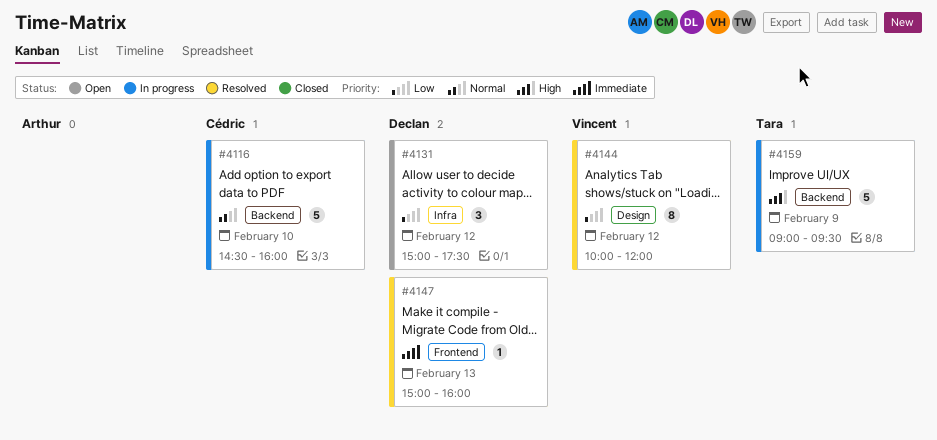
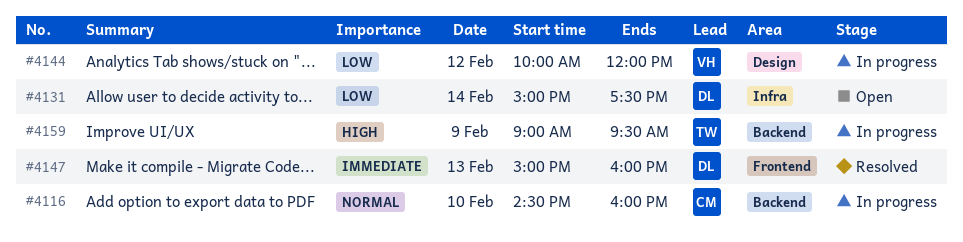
#4131, day: Feb 12 -> Feb 14
#4144, status: Resolved -> In progress

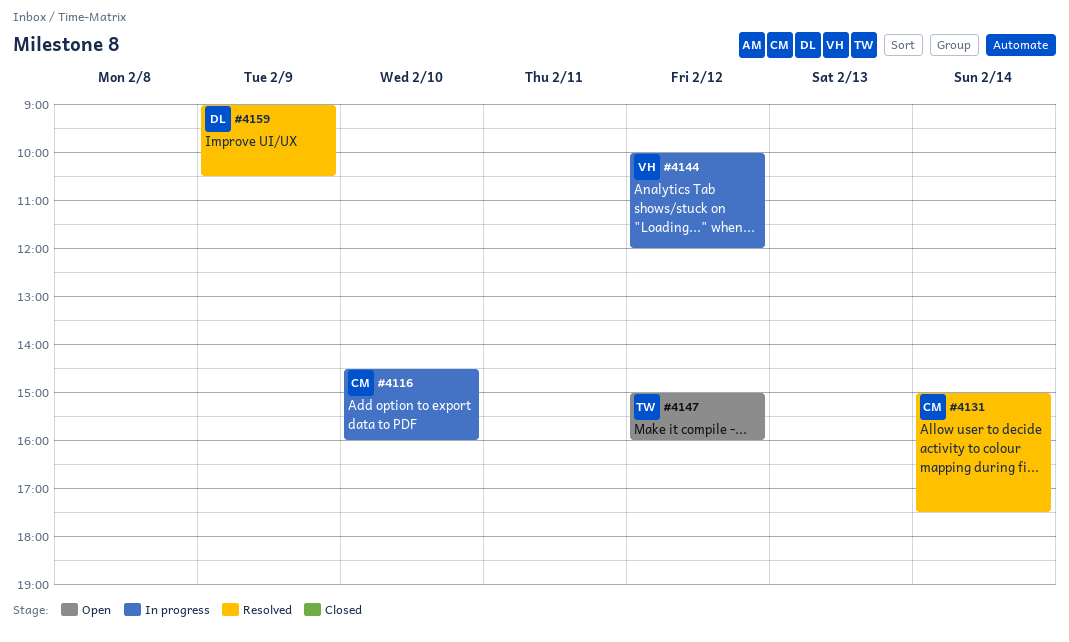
#4131, status: Open -> Resolved
#4131, owner: DL -> CM
#4147, status: Resolved -> Open
#4147, owner: DL -> TW
#4147, day: Feb 13 -> Feb 12
#4159, status: In progress -> Resolved
#4159, owner: TW -> DL
#4159, ends: 09:30 -> 10:30

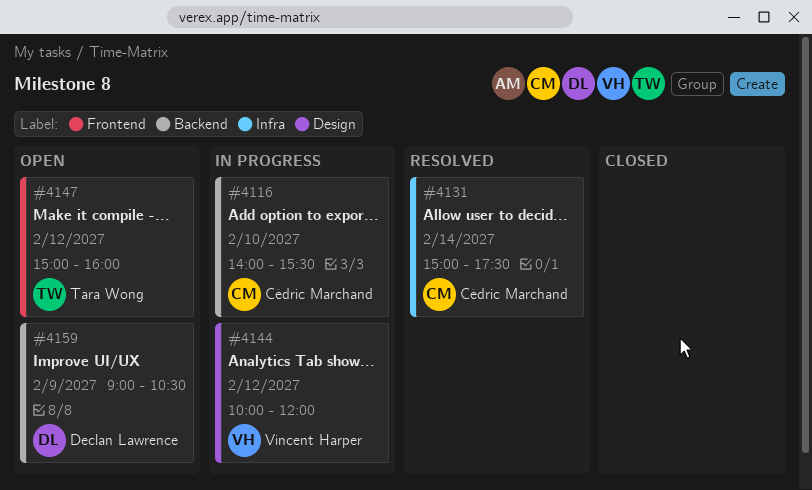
#4116, begins: 14:30 -> 14:00
#4116, ends: 16:00 -> 15:30
#4159, status: Resolved -> Open

